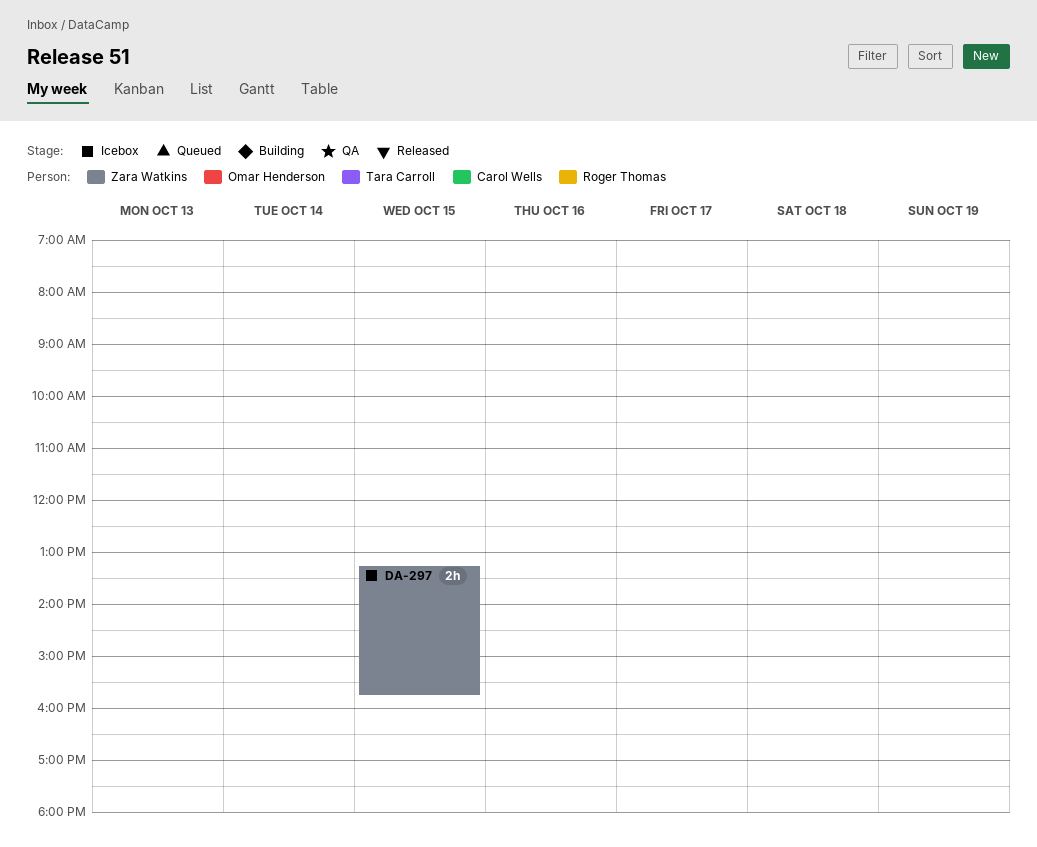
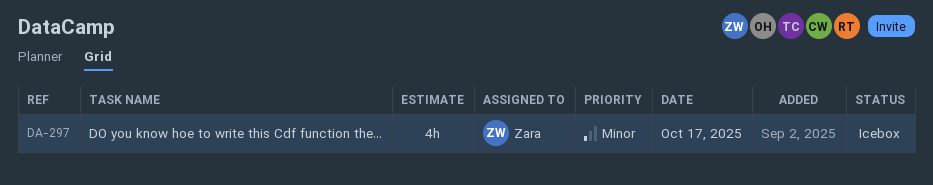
DA-297, estimate: 2h -> 4h
DA-297, day: Oct 15 -> Oct 17

